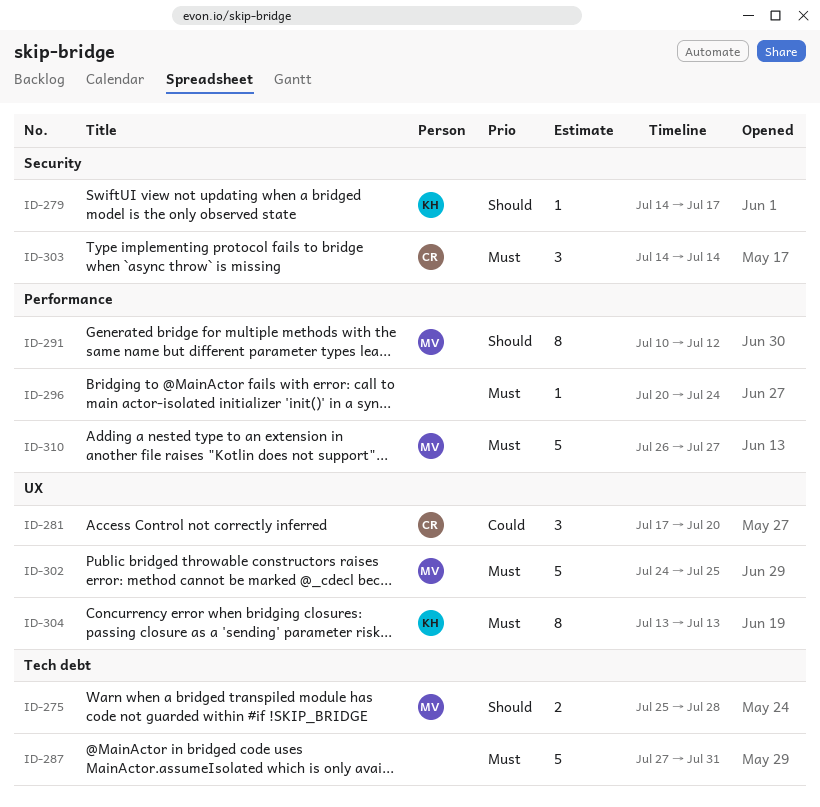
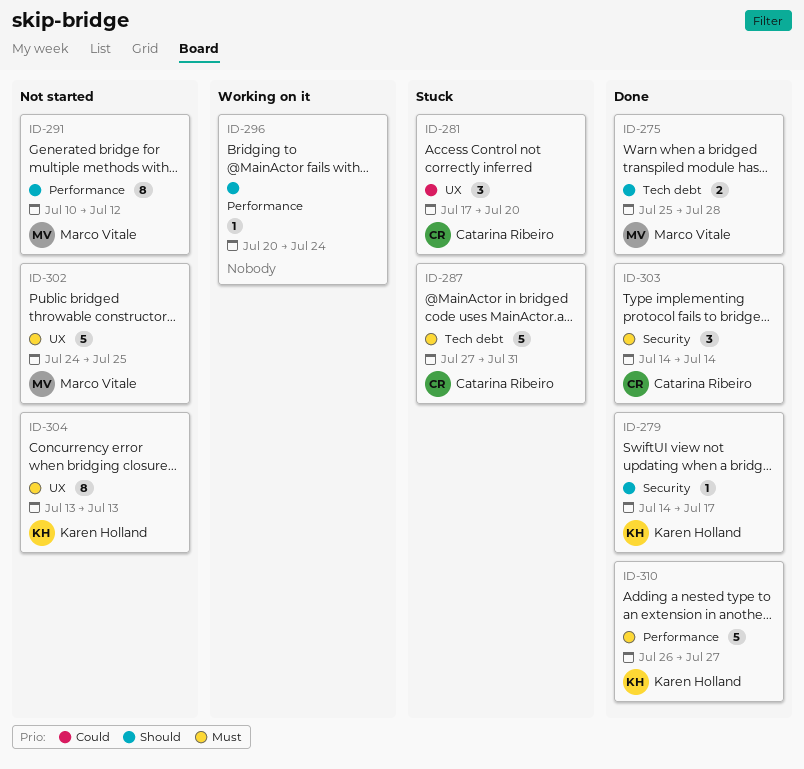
ID-287, owner: none -> Catarina Ribeiro
ID-296, priority: Must -> Should
ID-310, owner: Marco Vitale -> Karen Holland

